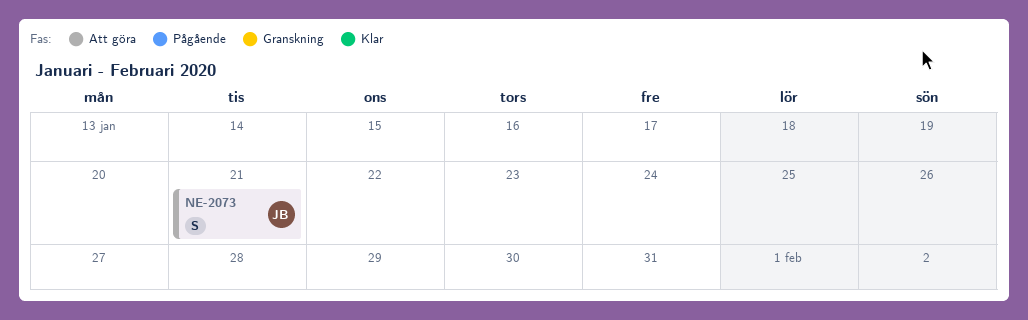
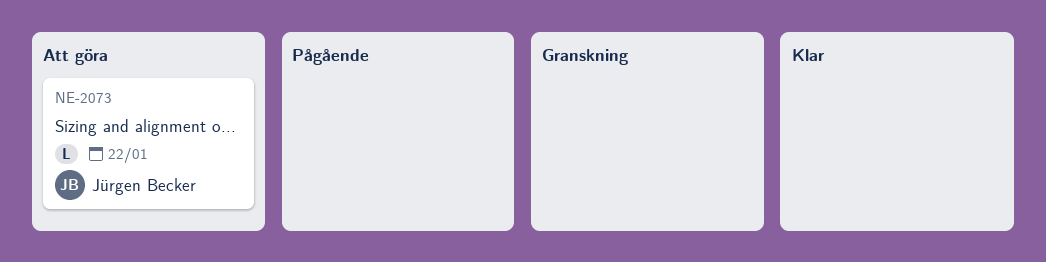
NE-2073, estimate: S -> L
NE-2073, due: Jan 21 -> Jan 22

